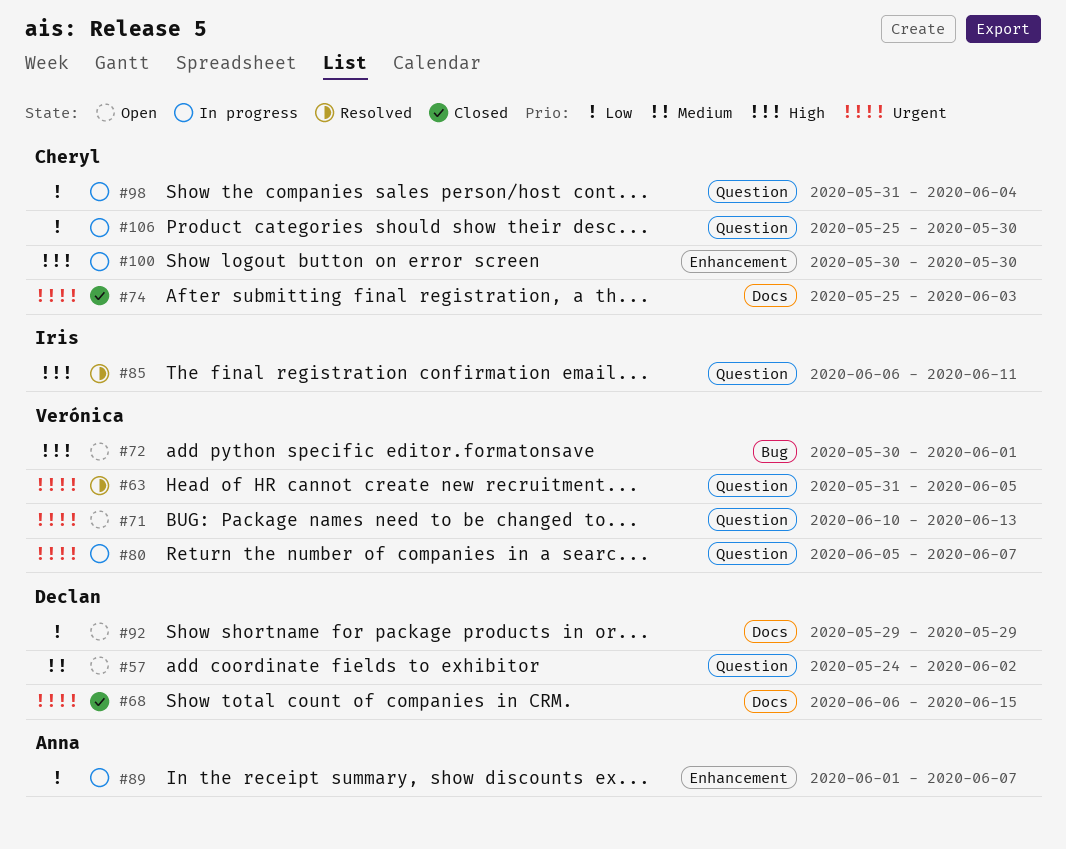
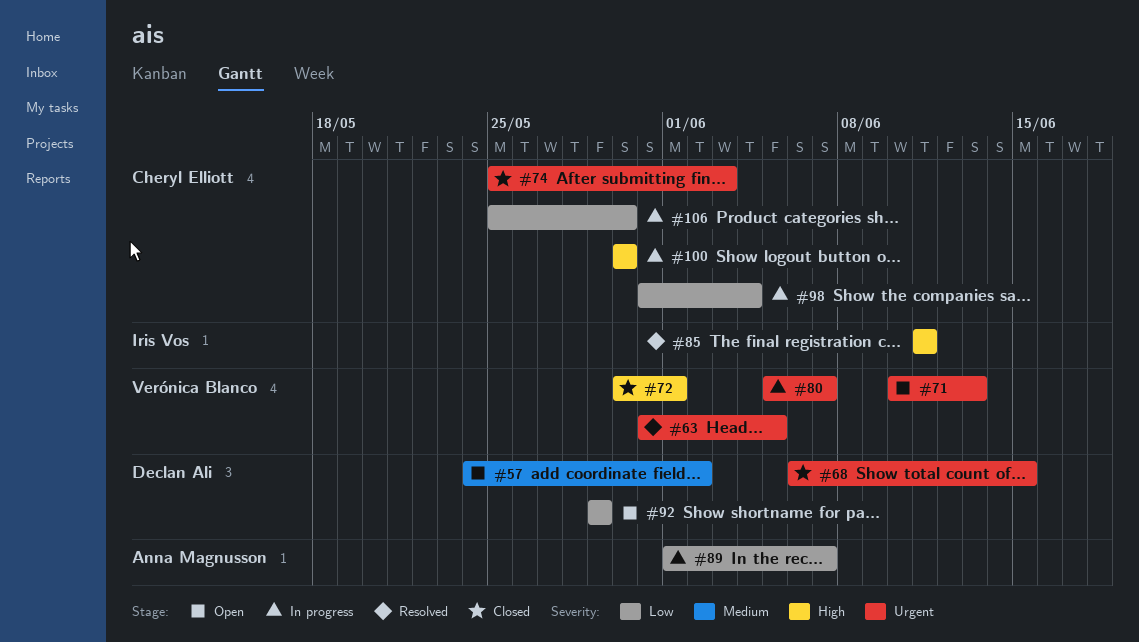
#72, status: Open -> Closed
#85, start: Jun 6 -> Jun 11

